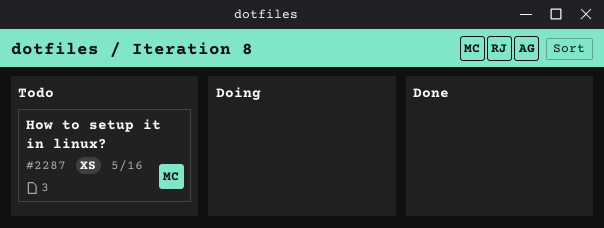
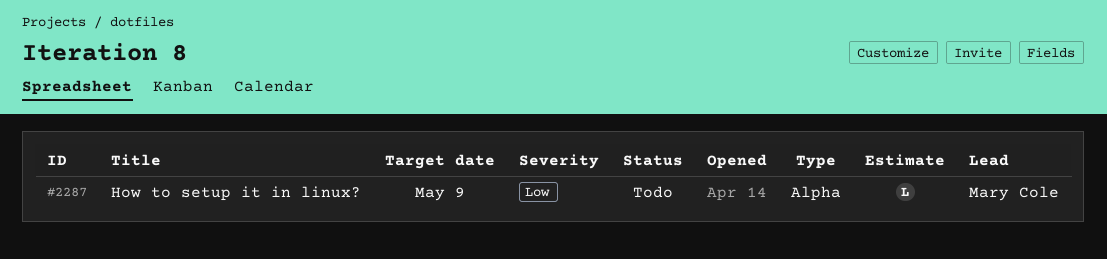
#2287, estimate: XS -> L
#2287, due: May 16 -> May 9

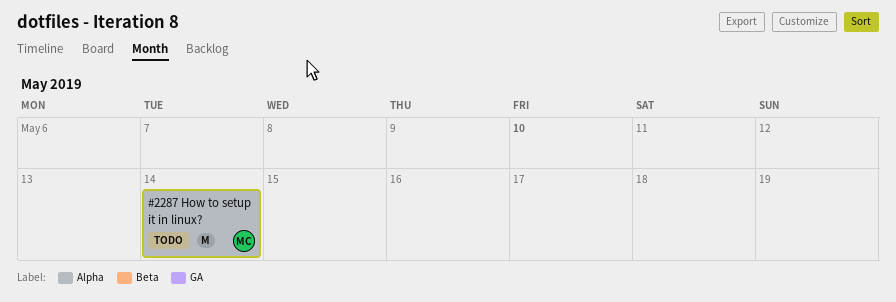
#2287, estimate: L -> M
#2287, due: May 9 -> May 14

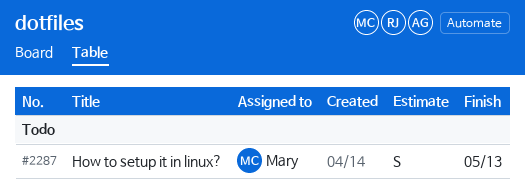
#2287, estimate: M -> S
#2287, due: May 14 -> May 13

